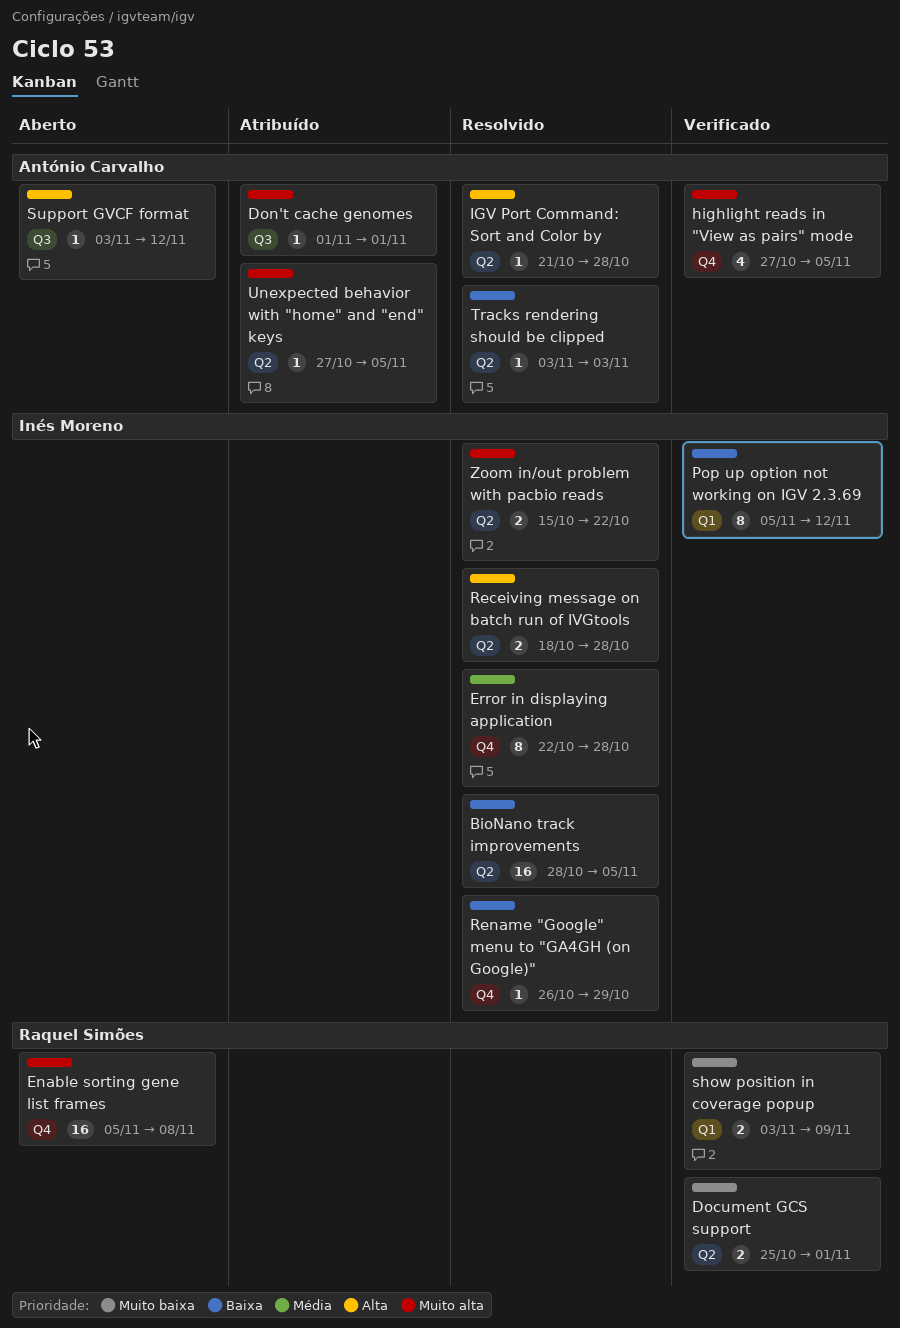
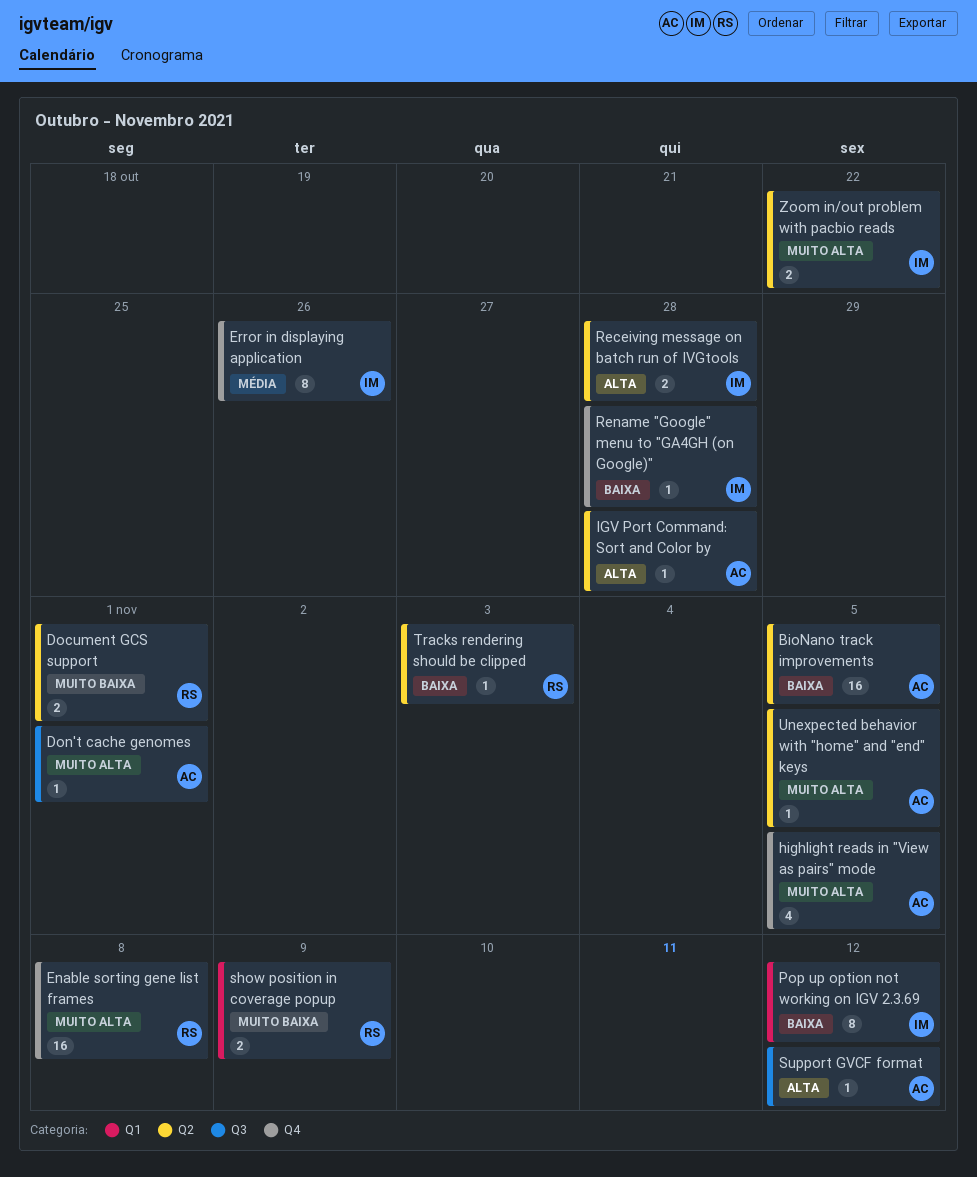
BioNano track improvements, owner: Inés Moreno -> António Carvalho
Error in displaying application, due: Oct 28 -> Oct 26
Rename "Google" menu to "GA4GH (on Google)", due: Oct 29 -> Oct 28
Tracks rendering should be clipped, owner: António Carvalho -> Raquel Simões

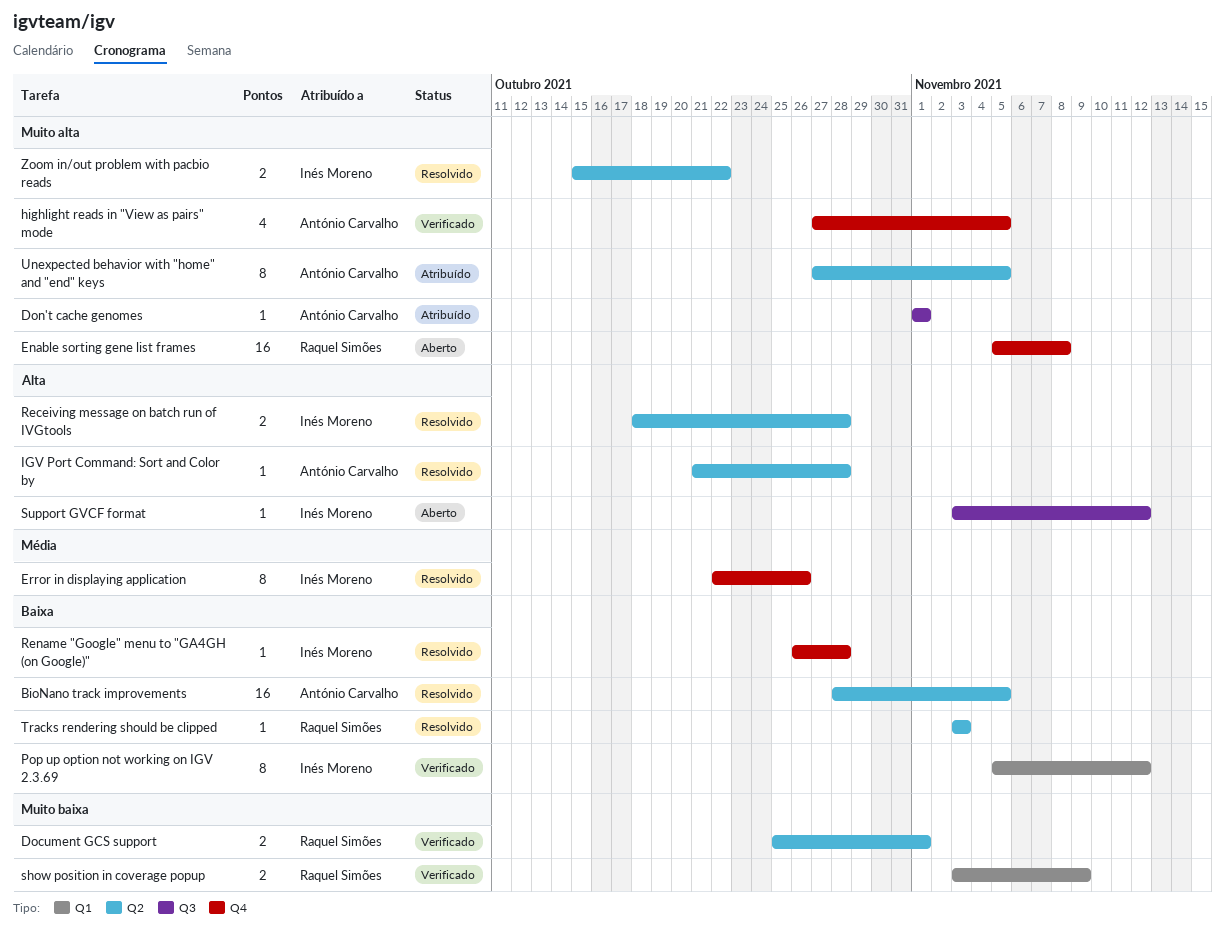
Support GVCF format, owner: António Carvalho -> Inés Moreno
Unexpected behavior with "home" and "end" keys, estimate: 1 -> 8

